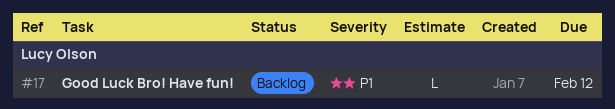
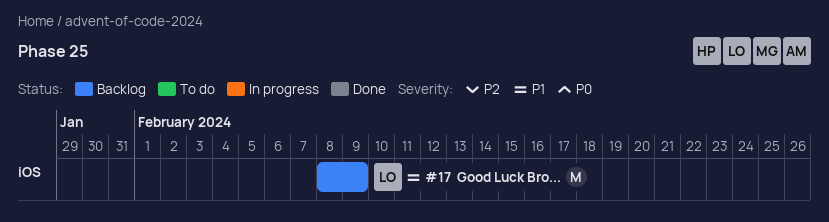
#17, estimate: L -> M
#17, due: Feb 12 -> Feb 9

